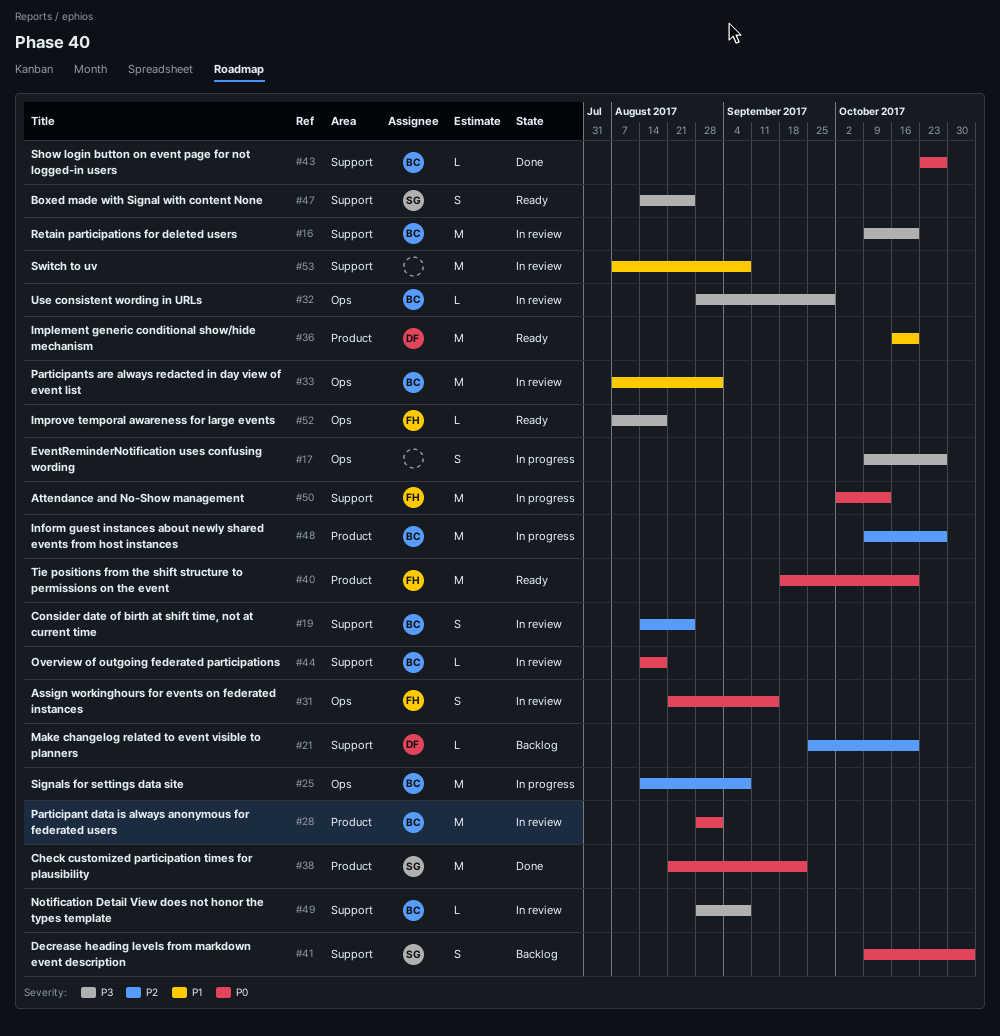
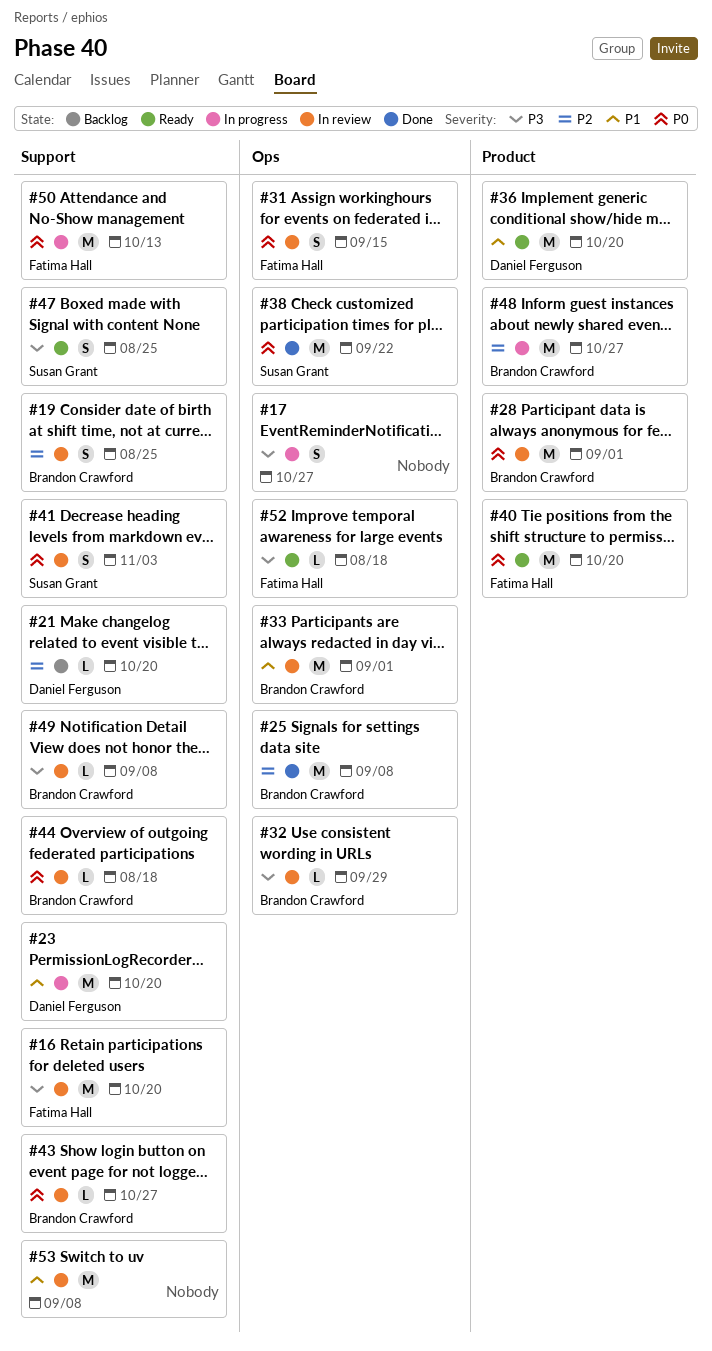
#16, owner: Brandon Crawford -> Fatima Hall
#23: none -> present
#25, status: In progress -> Done
#38, label: Product -> Ops
#41, status: Backlog -> In review
#43, status: Done -> In review

